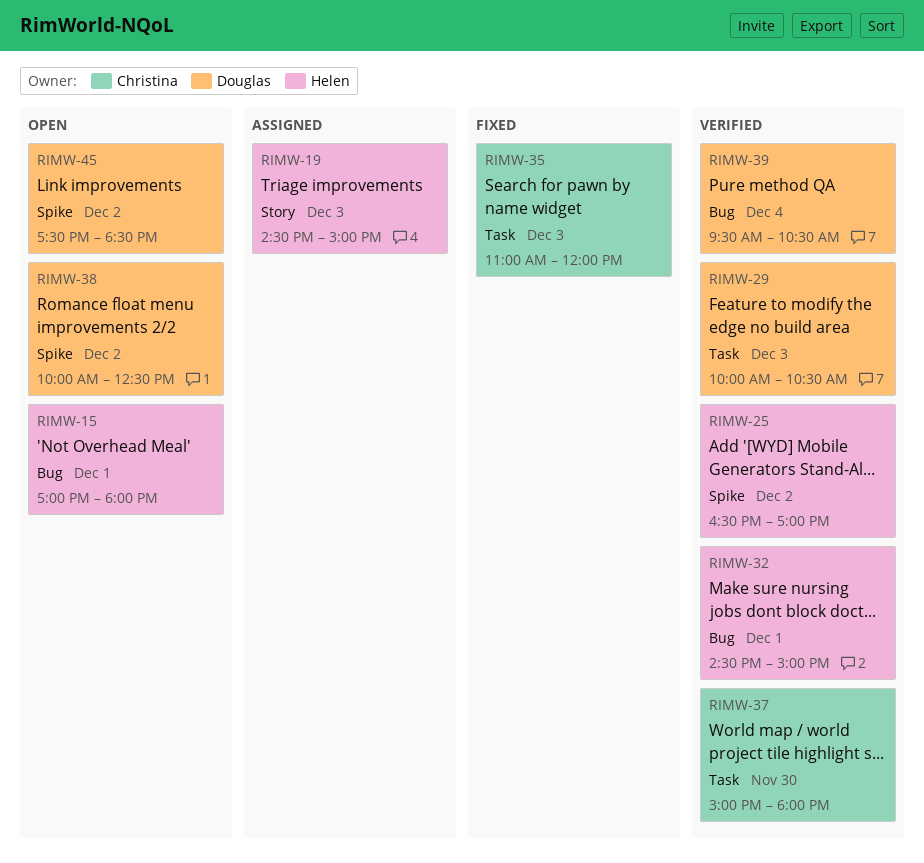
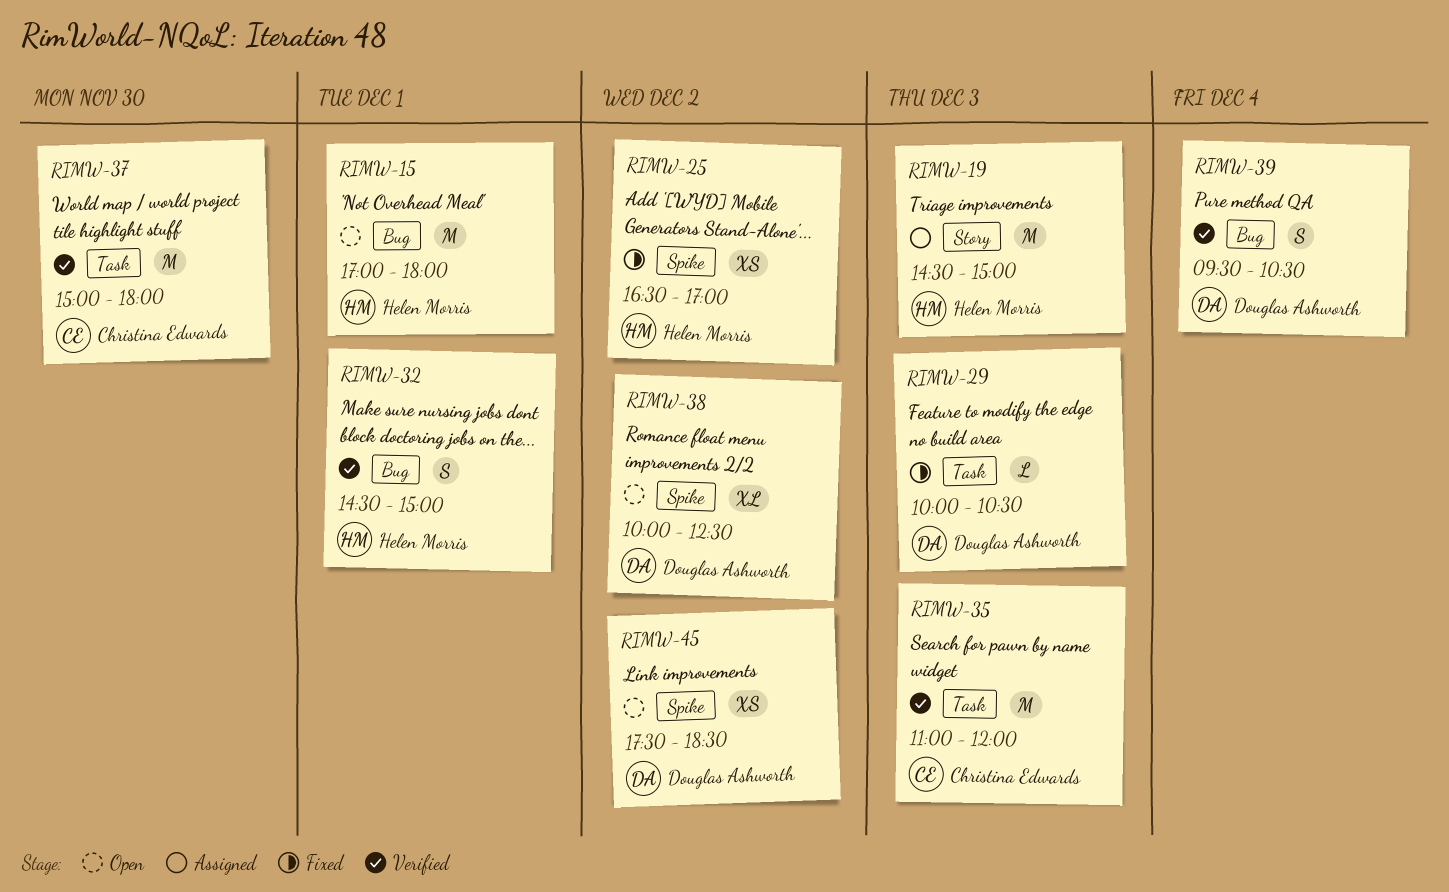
RIMW-25, status: Verified -> Fixed
RIMW-29, status: Verified -> Fixed
RIMW-35, status: Fixed -> Verified

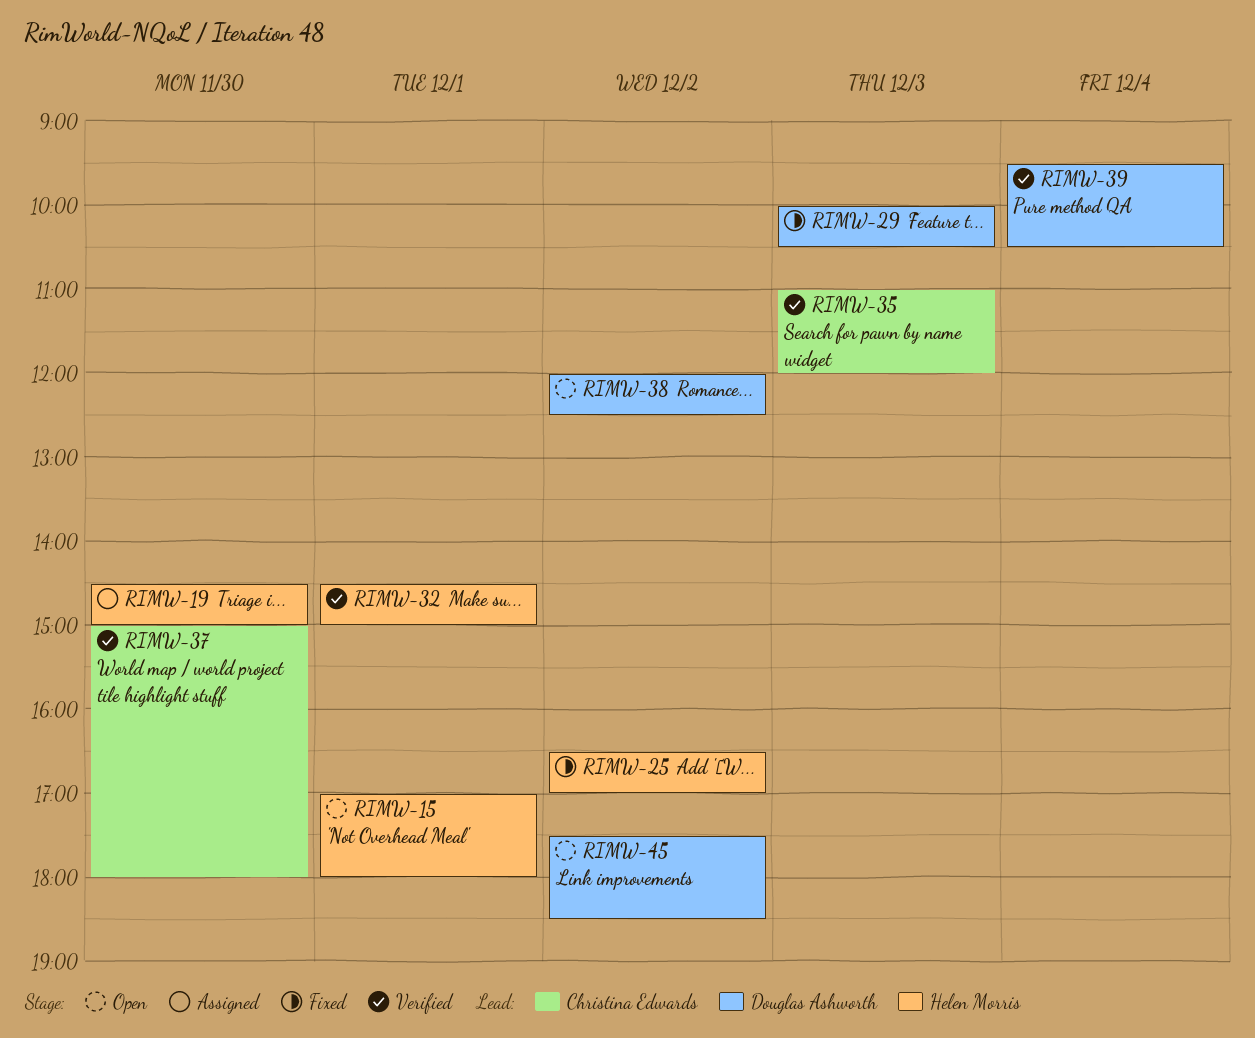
RIMW-19, day: Dec 3 -> Nov 30
RIMW-38, begins: 10:00 -> 12:00

